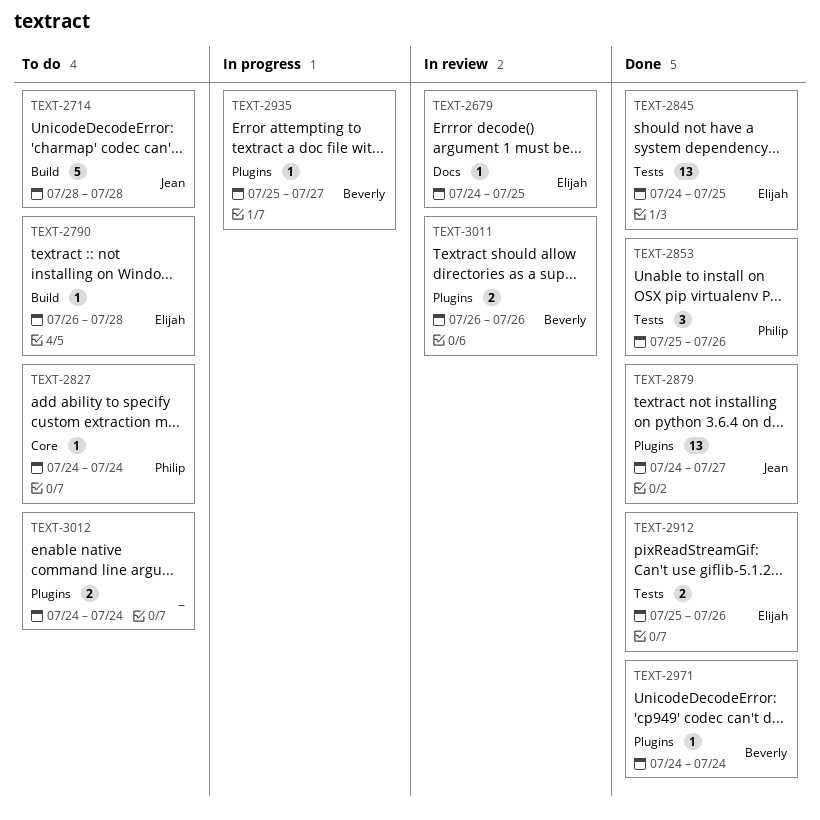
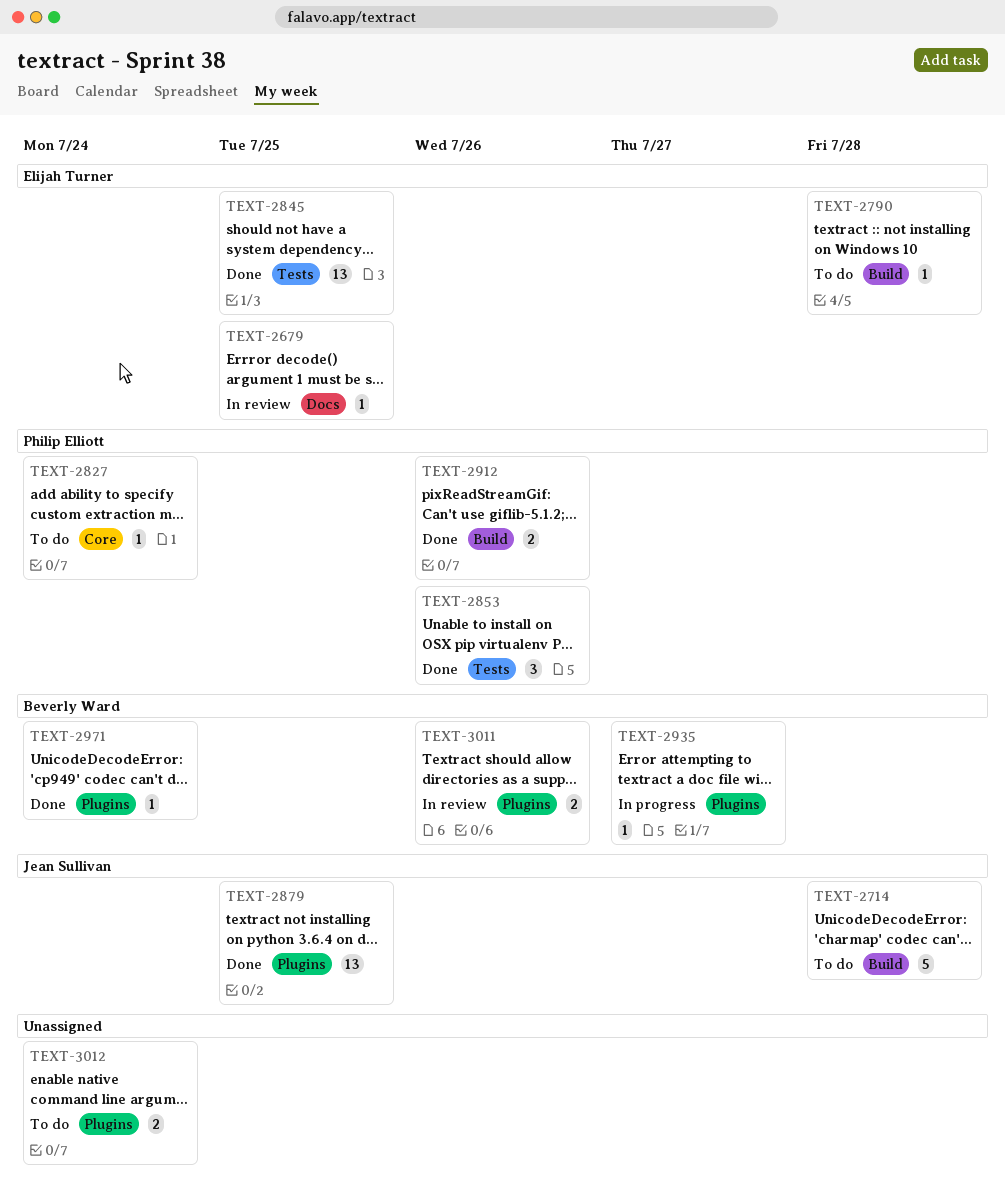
TEXT-2879, due: Jul 27 -> Jul 25
TEXT-2912, owner: Elijah Turner -> Philip Elliott
TEXT-2912, label: Tests -> Build

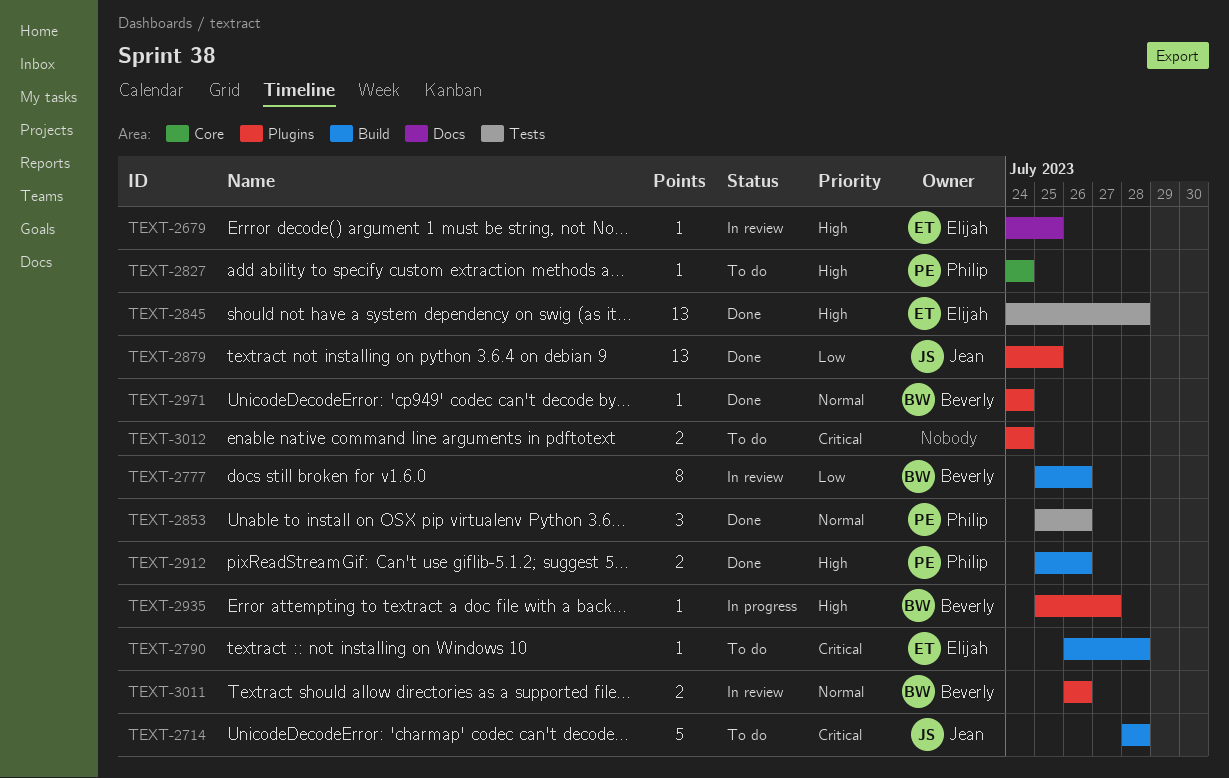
TEXT-2777: none -> present
TEXT-2845, due: Jul 25 -> Jul 28

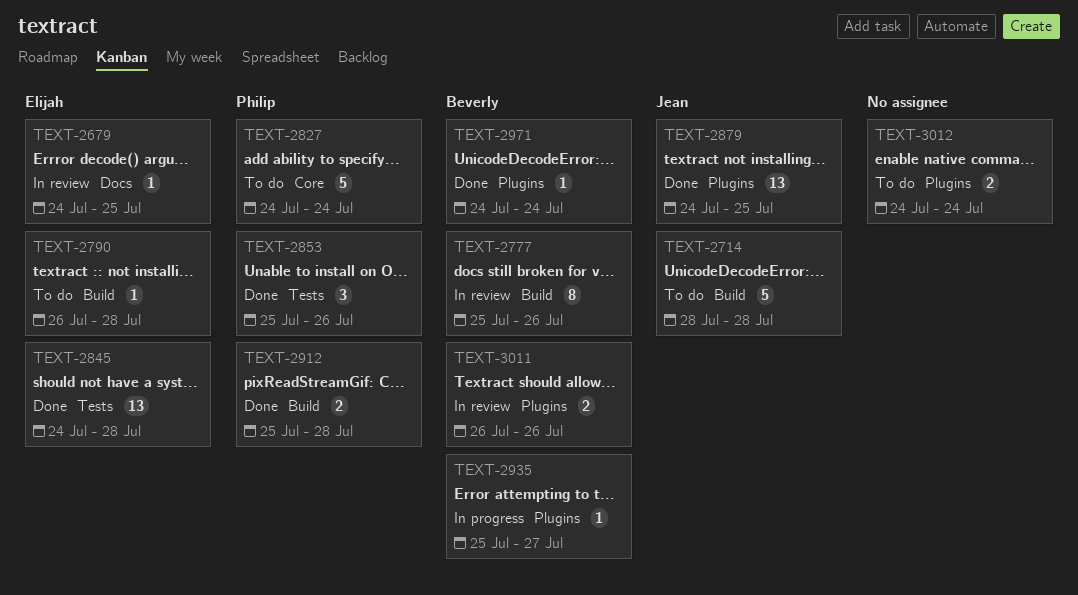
TEXT-2827, estimate: 1 -> 5
TEXT-2912, due: Jul 26 -> Jul 28

